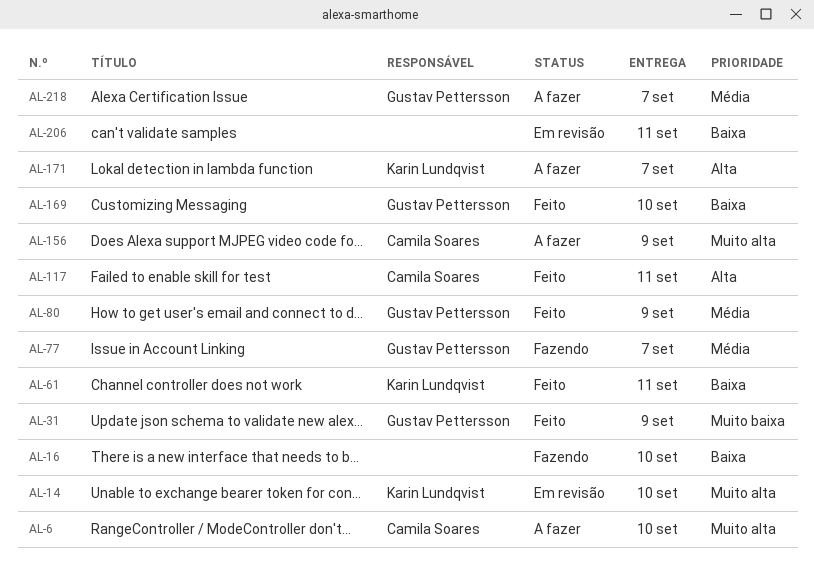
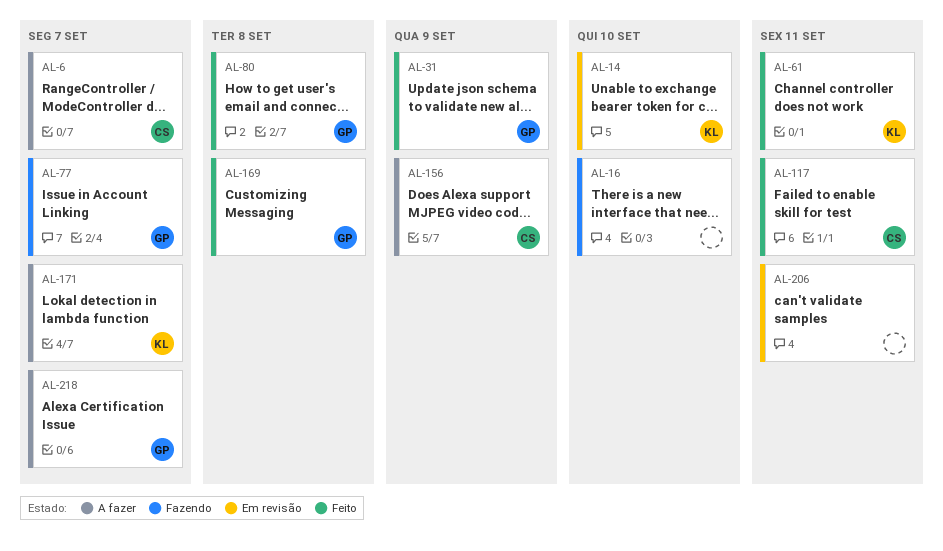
AL-6, due: Sep 10 -> Sep 7
AL-80, due: Sep 9 -> Sep 8
AL-169, due: Sep 10 -> Sep 8

